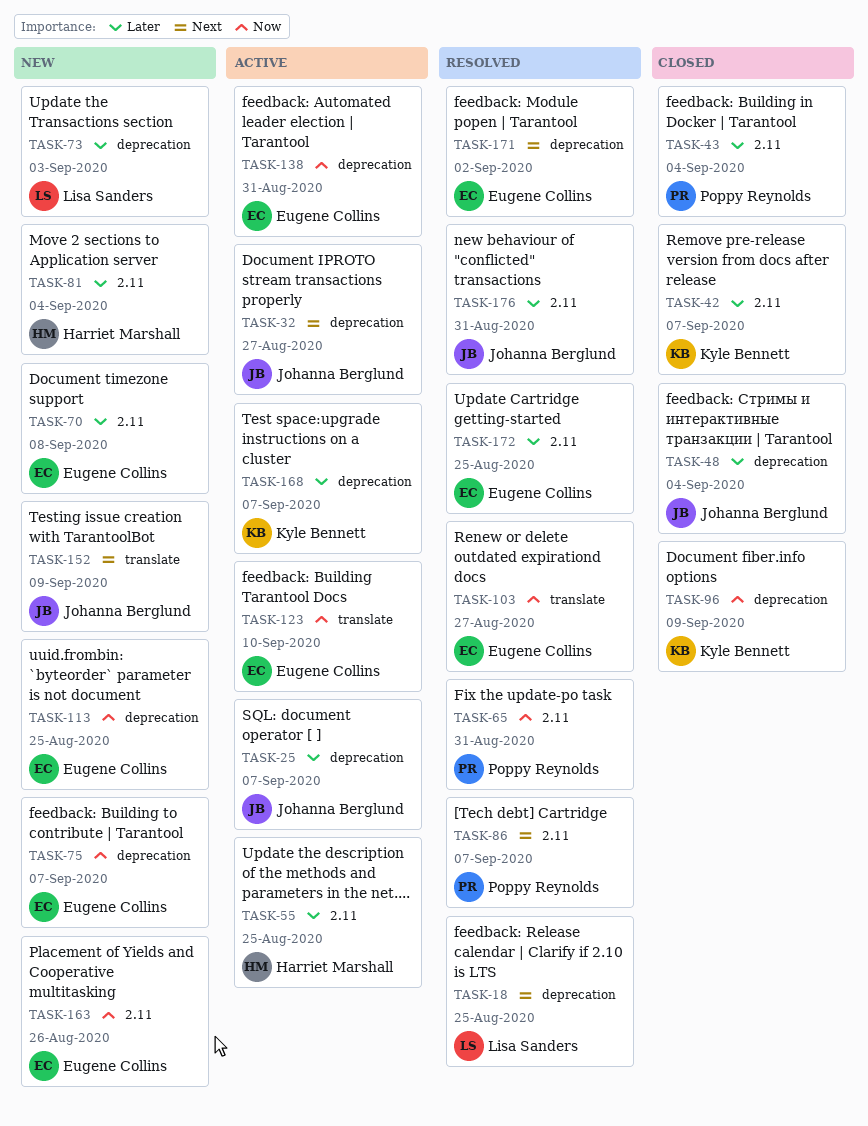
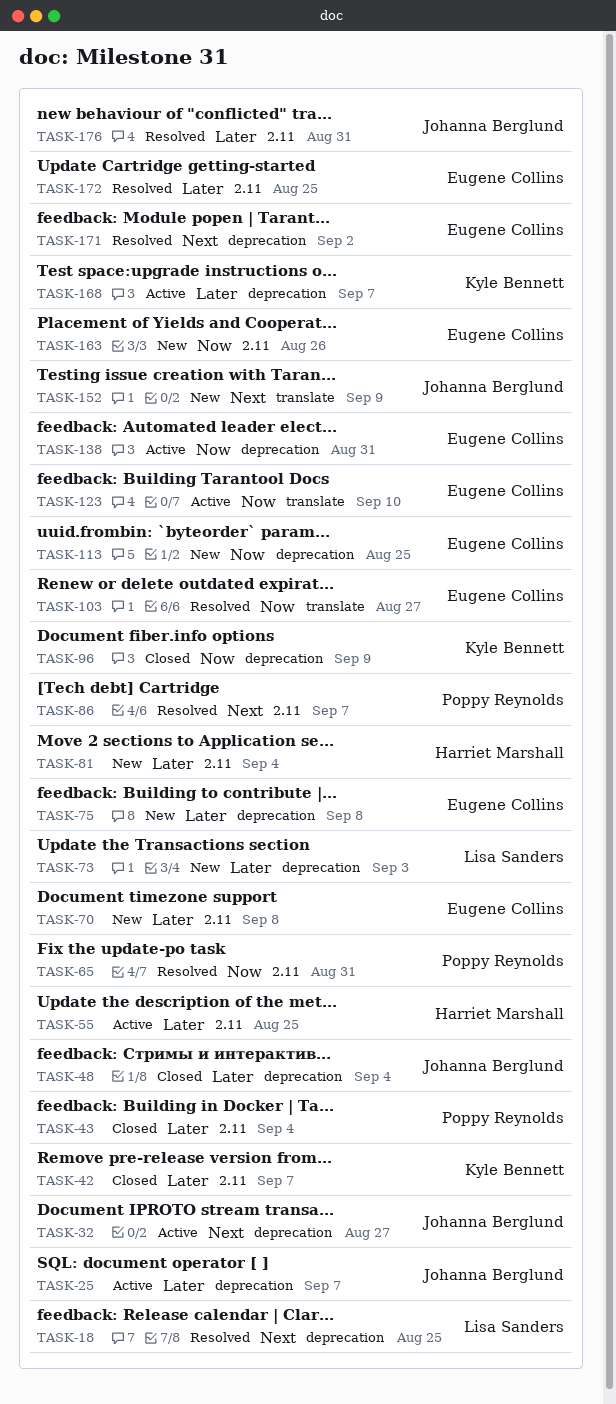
TASK-75, priority: Now -> Later
TASK-75, due: Sep 7 -> Sep 8

